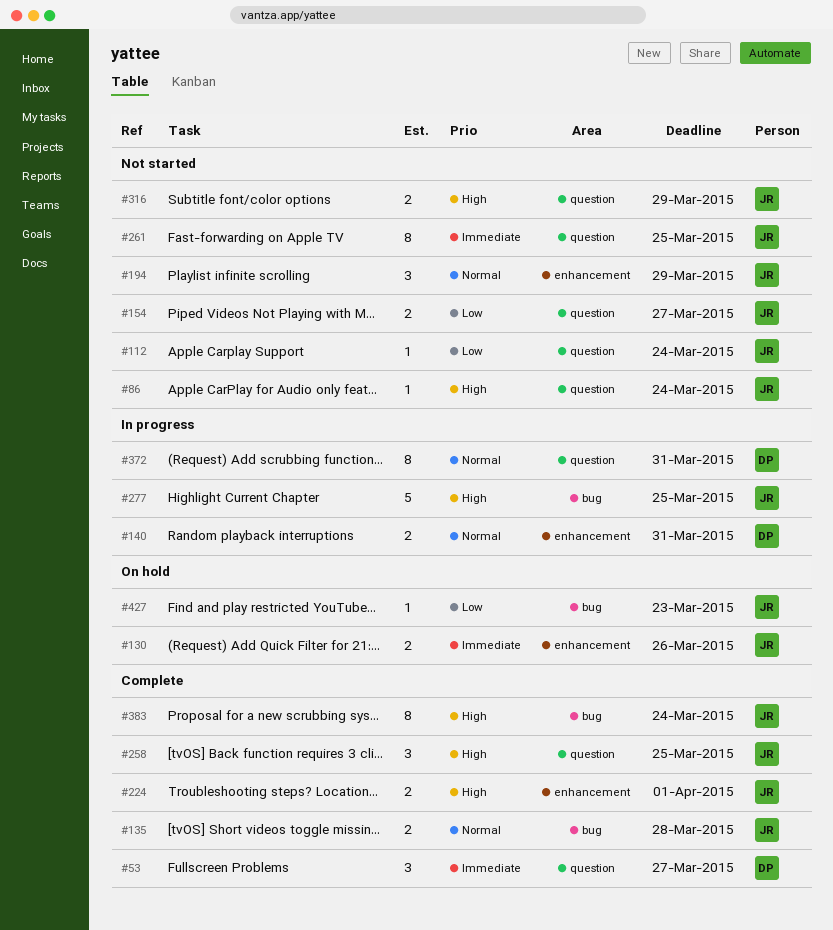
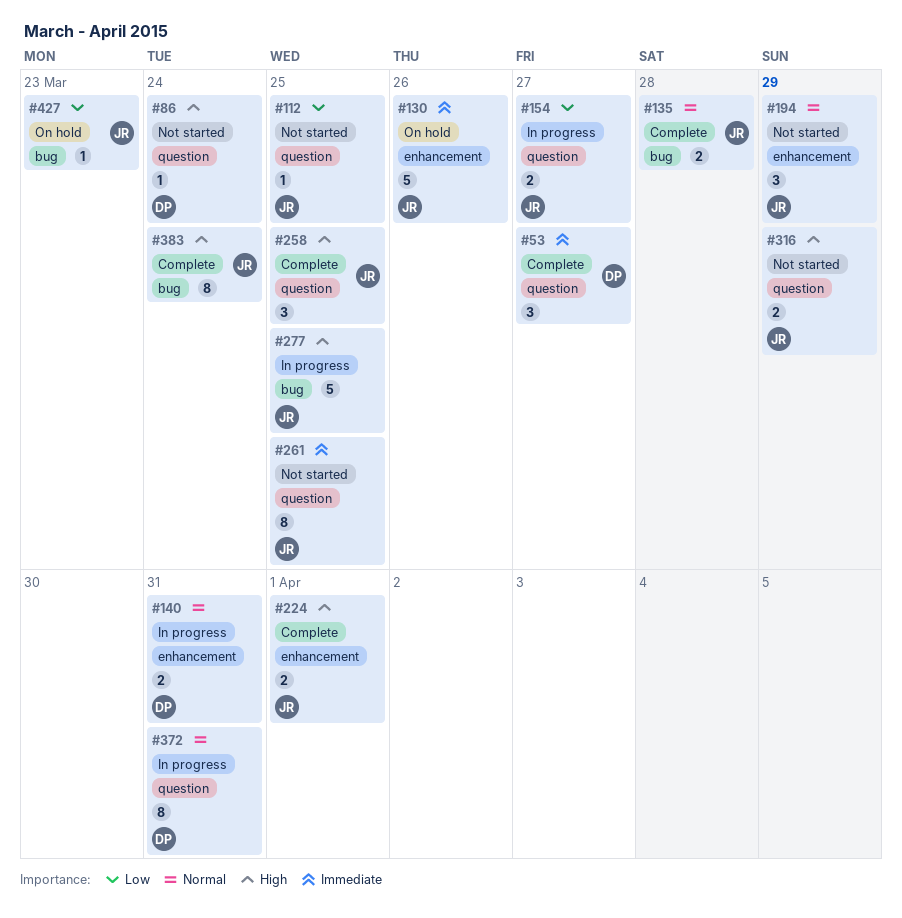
#86, owner: JR -> DP
#112, due: Mar 24 -> Mar 25
#130, estimate: 2 -> 5
#154, status: Not started -> In progress

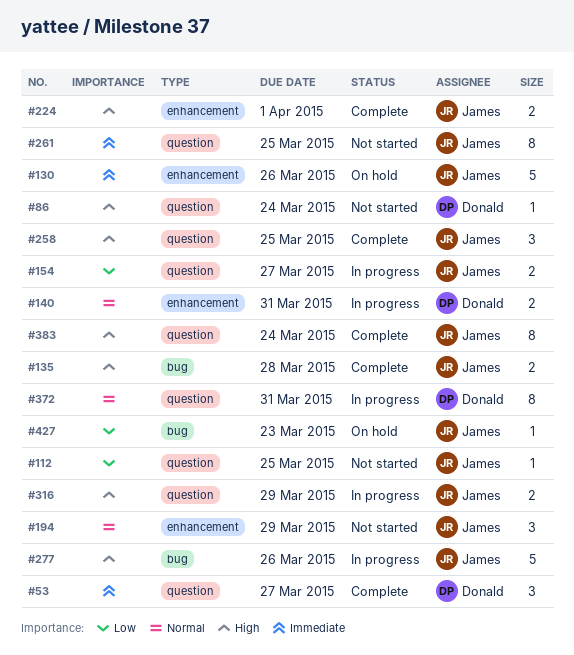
#135, priority: Normal -> High
#277, due: Mar 25 -> Mar 26
#316, status: Not started -> In progress
#383, label: bug -> question

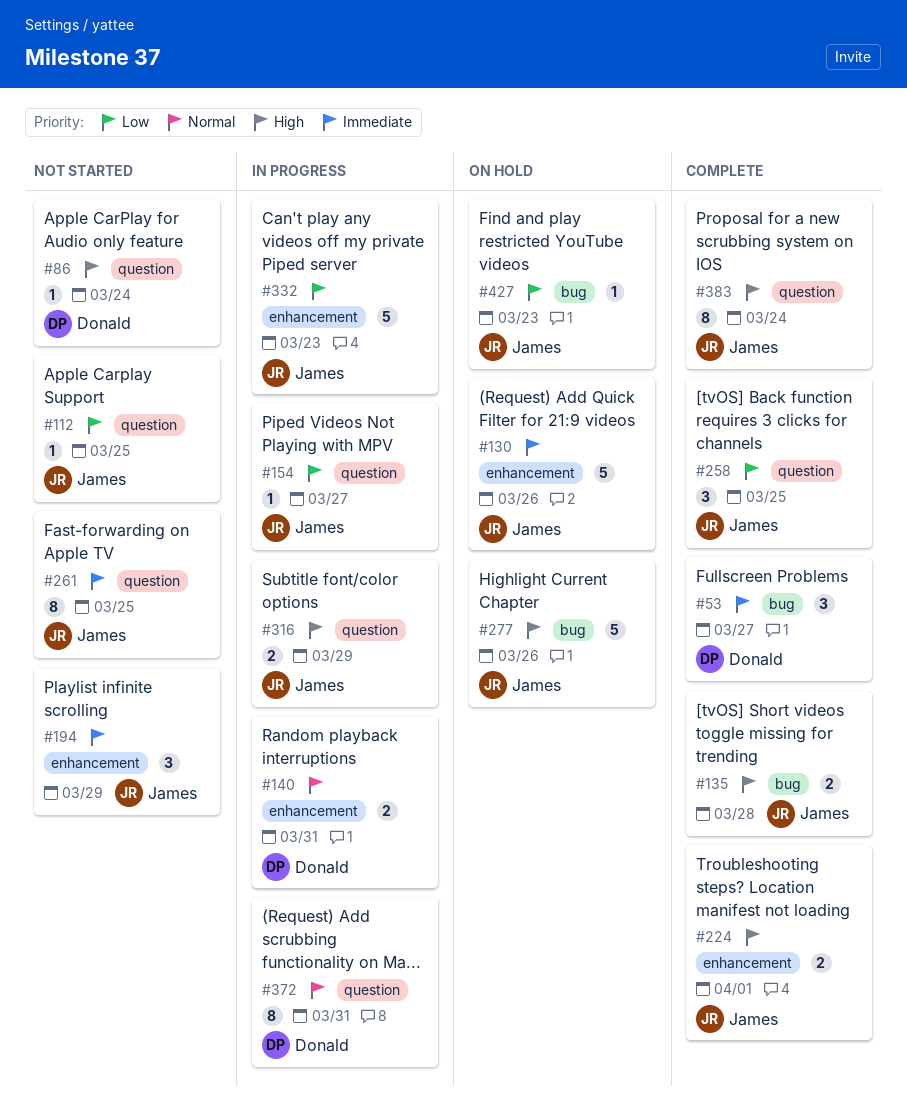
#53, label: question -> bug
#154, estimate: 2 -> 1
#194, priority: Normal -> Immediate
#258, priority: High -> Low
#277, status: In progress -> On hold
#332: none -> present

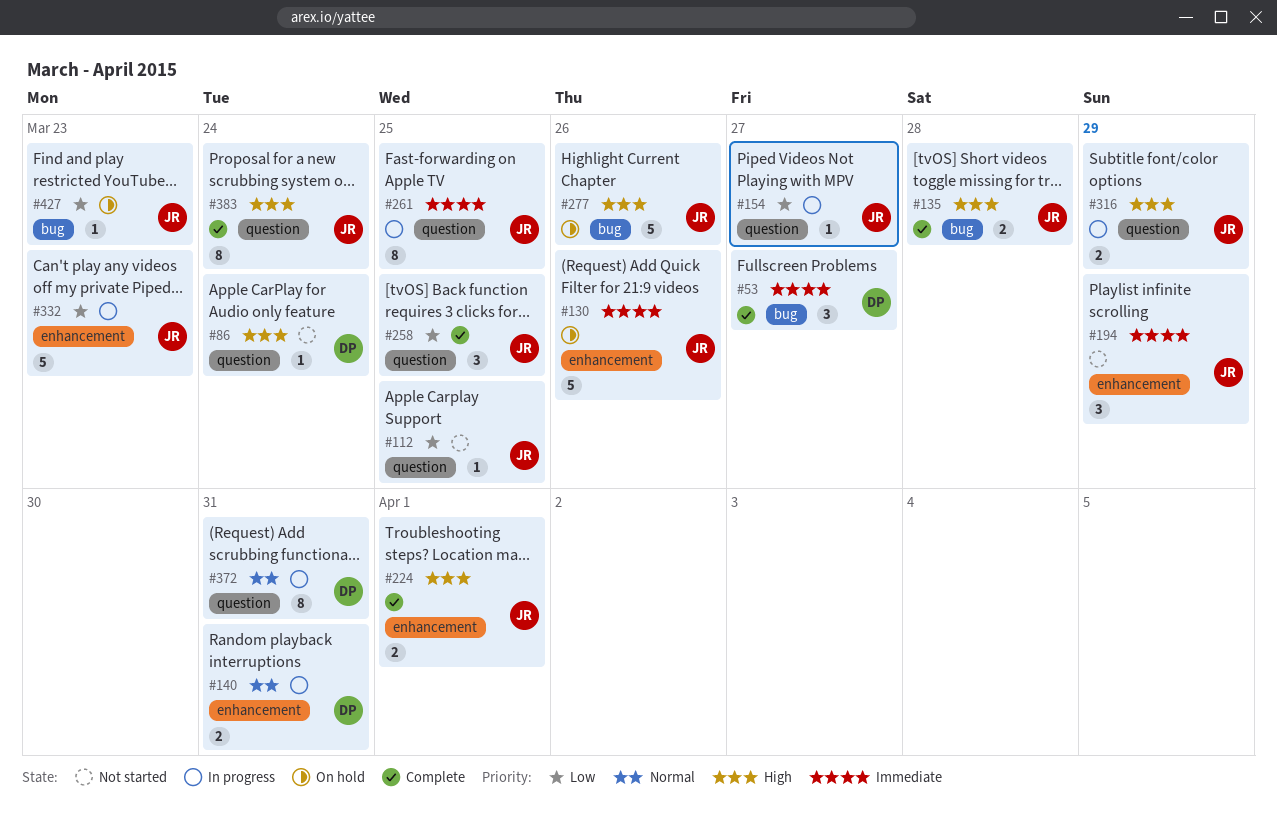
#261, status: Not started -> In progress

